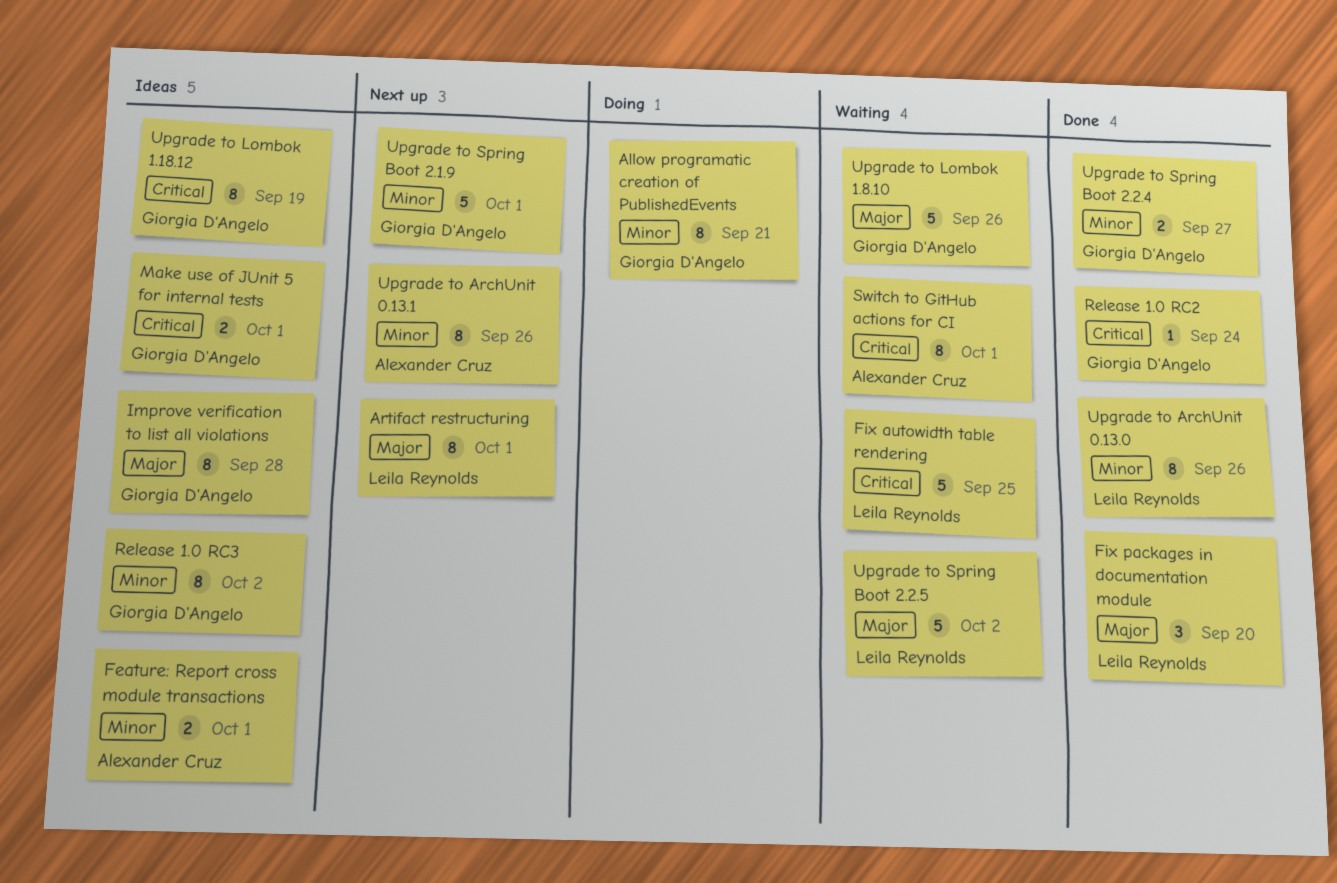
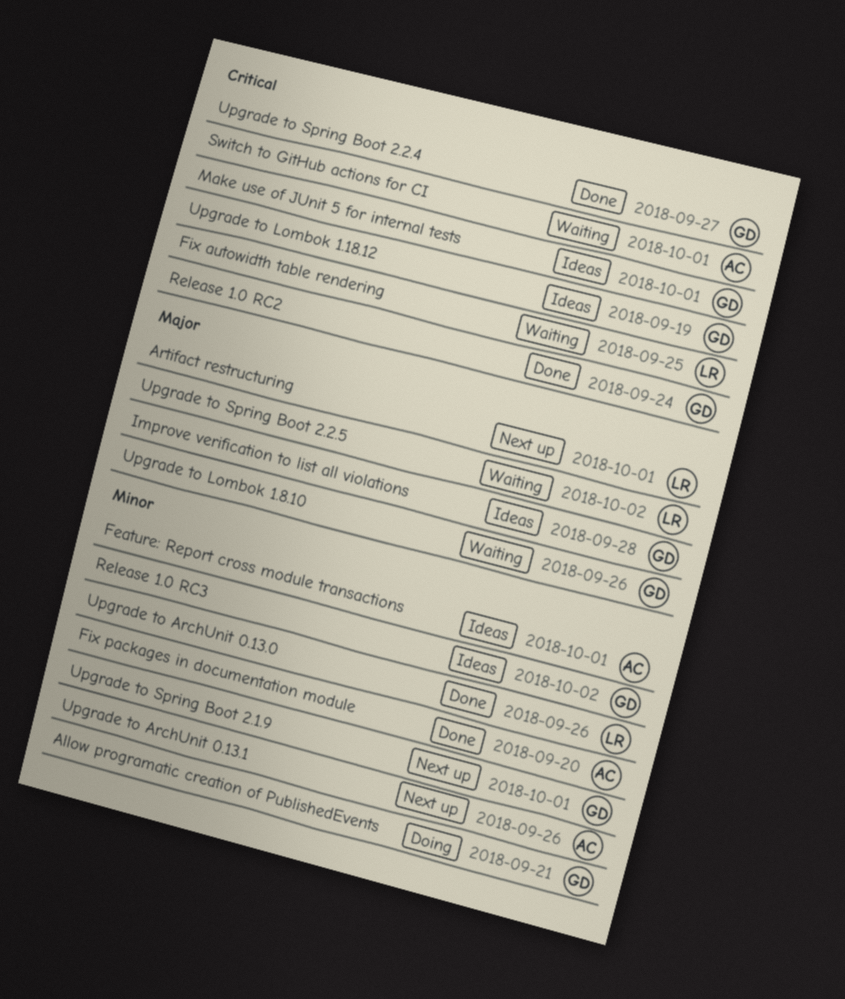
Fix packages in documentation module, owner: Leila Reynolds -> Alexander Cruz
Fix packages in documentation module, priority: Major -> Minor
Upgrade to Spring Boot 2.2.4, priority: Minor -> Critical

